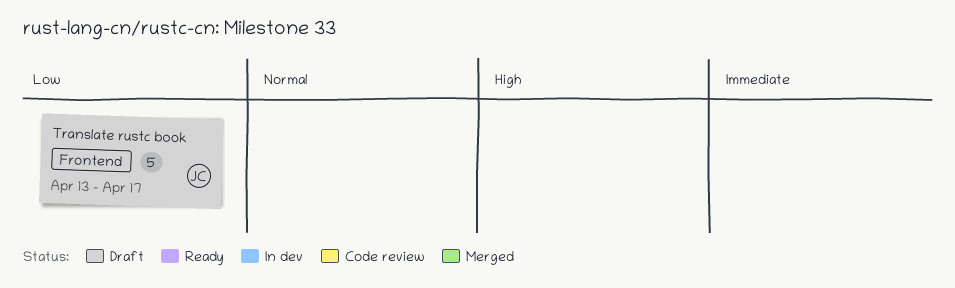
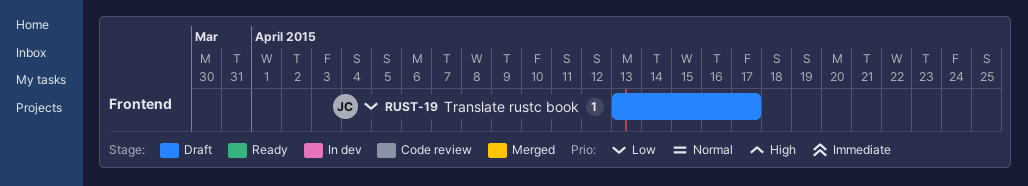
Translate rustc book, estimate: 5 -> 1

